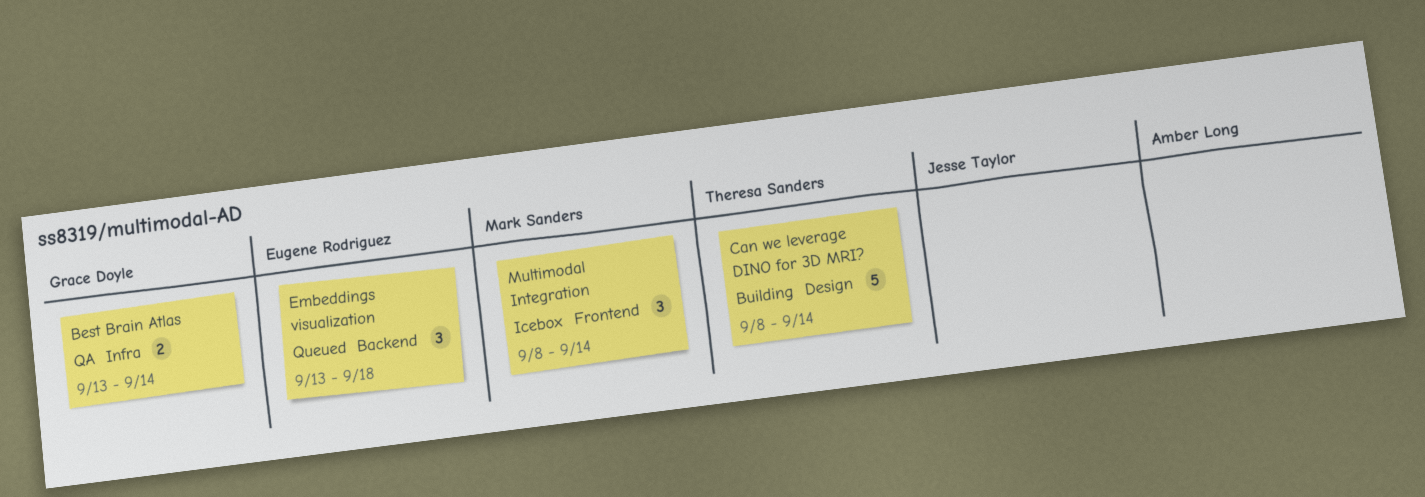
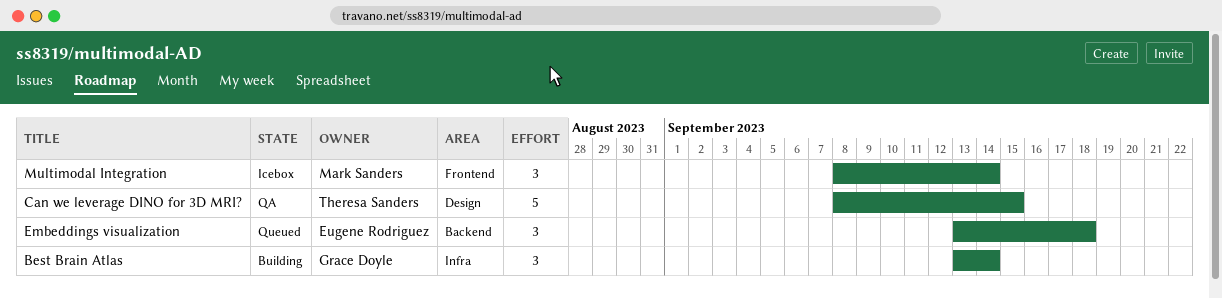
Best Brain Atlas, status: QA -> Building
Best Brain Atlas, estimate: 2 -> 3
Can we leverage DINO for 3D MRI?, status: Building -> QA
Can we leverage DINO for 3D MRI?, due: Sep 14 -> Sep 15

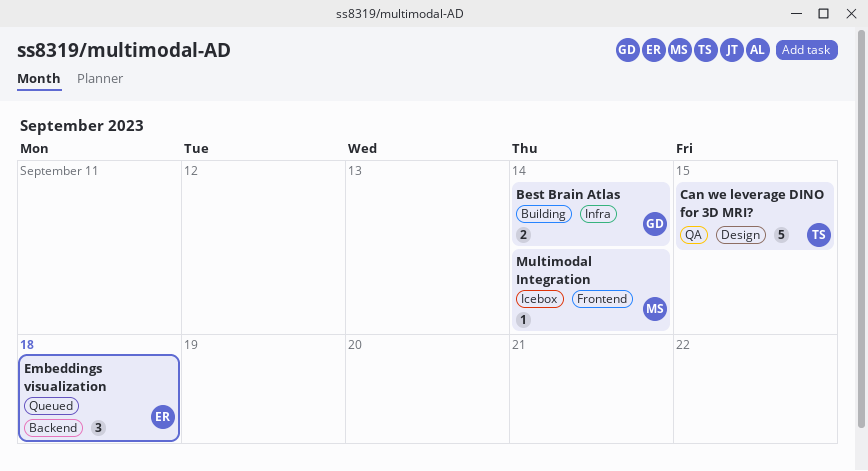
Best Brain Atlas, estimate: 3 -> 2
Multimodal Integration, estimate: 3 -> 1

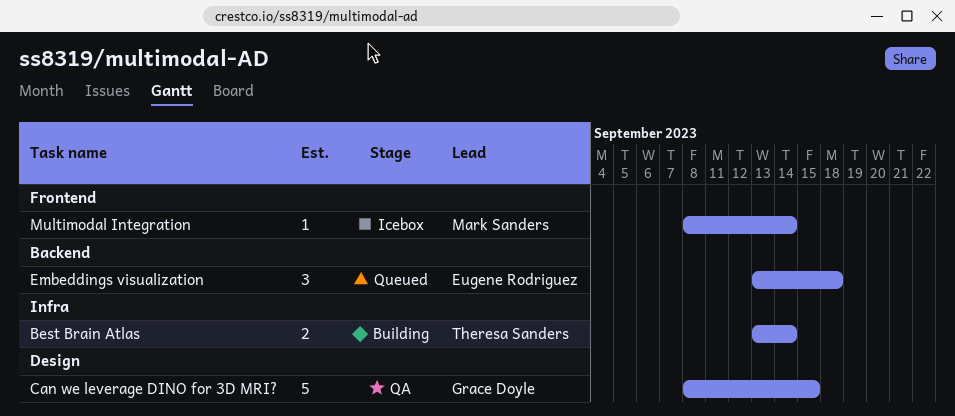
Best Brain Atlas, owner: Grace Doyle -> Theresa Sanders
Can we leverage DINO for 3D MRI?, owner: Theresa Sanders -> Grace Doyle

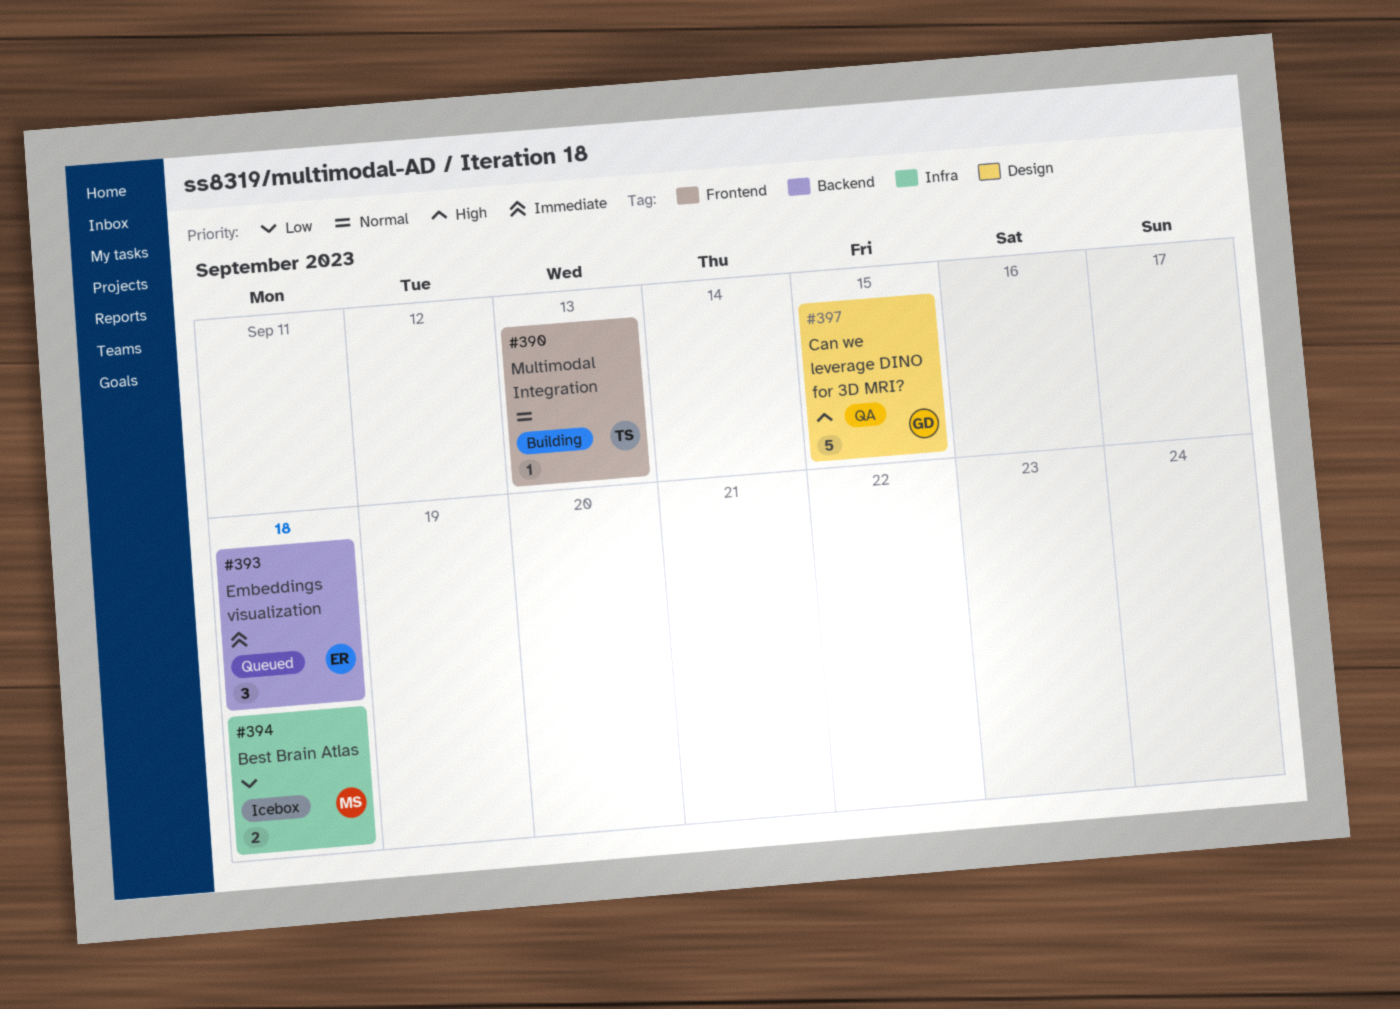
Best Brain Atlas, status: Building -> Icebox
Best Brain Atlas, owner: Theresa Sanders -> Mark Sanders
Best Brain Atlas, due: Sep 14 -> Sep 18
Multimodal Integration, status: Icebox -> Building
Multimodal Integration, owner: Mark Sanders -> Theresa Sanders
Multimodal Integration, due: Sep 14 -> Sep 13

